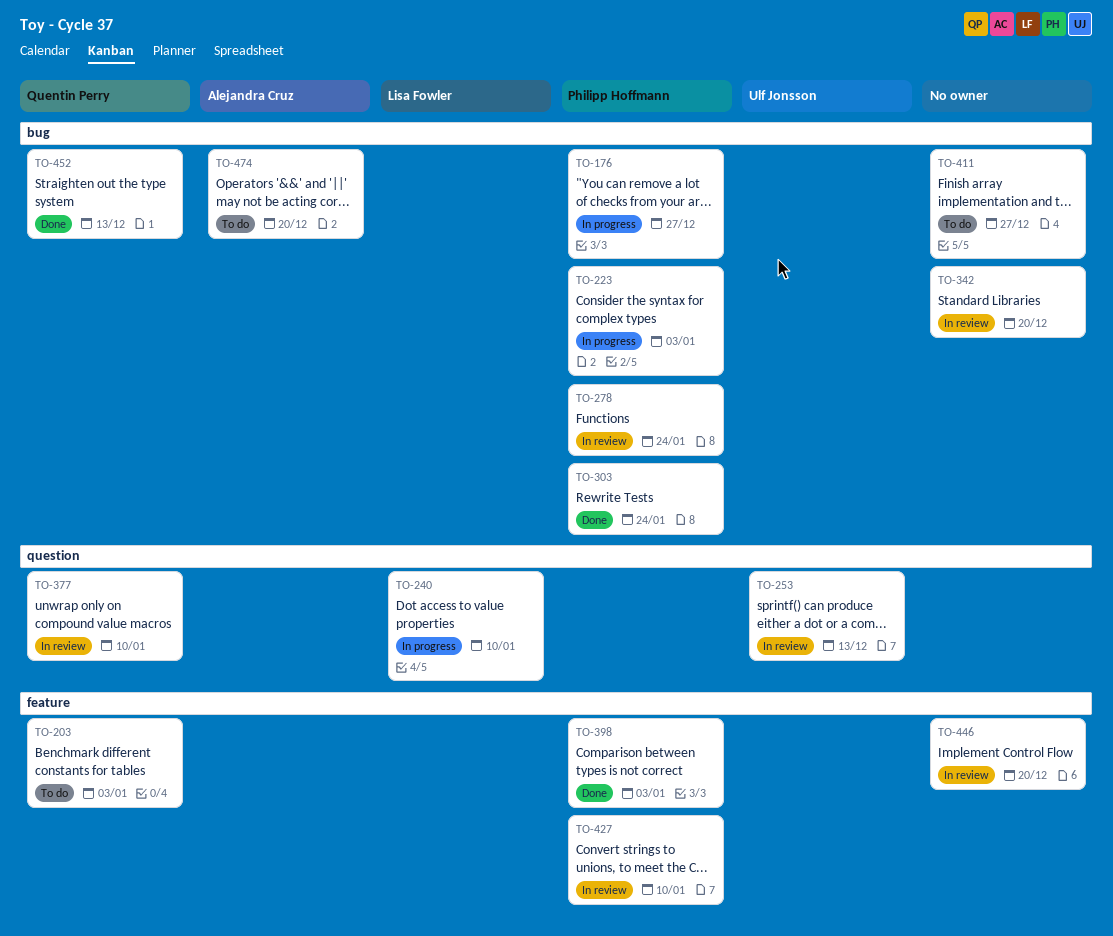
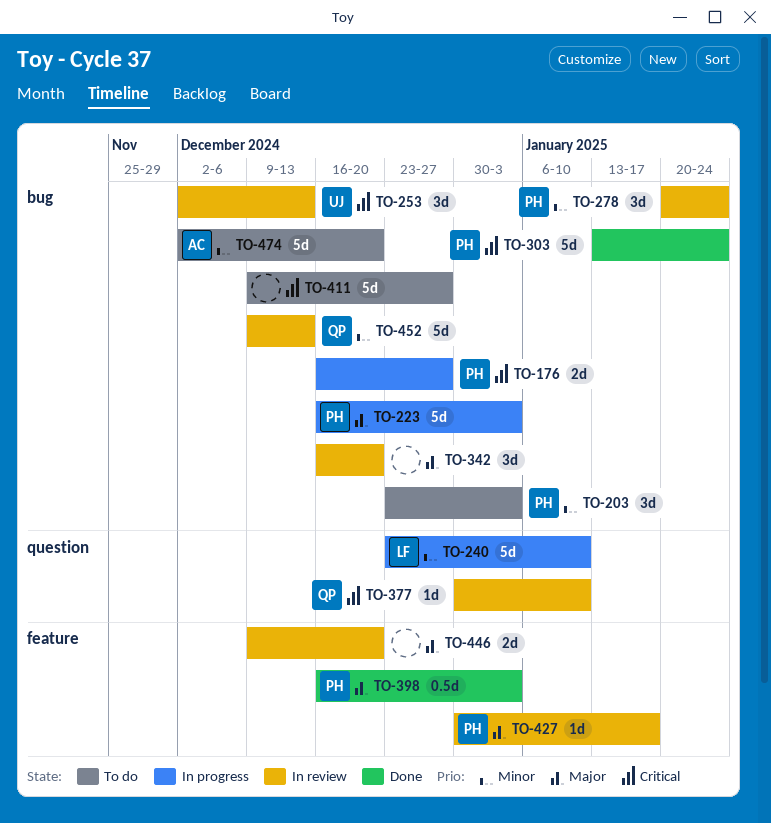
TO-203, owner: Quentin Perry -> Philipp Hoffmann
TO-203, label: feature -> bug
TO-253, label: question -> bug
TO-427, due: Jan 10 -> Jan 17
TO-452, status: Done -> In review

